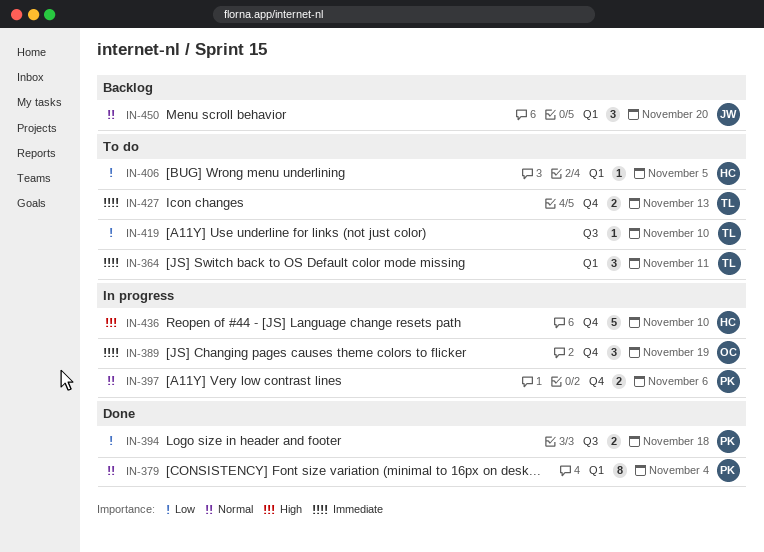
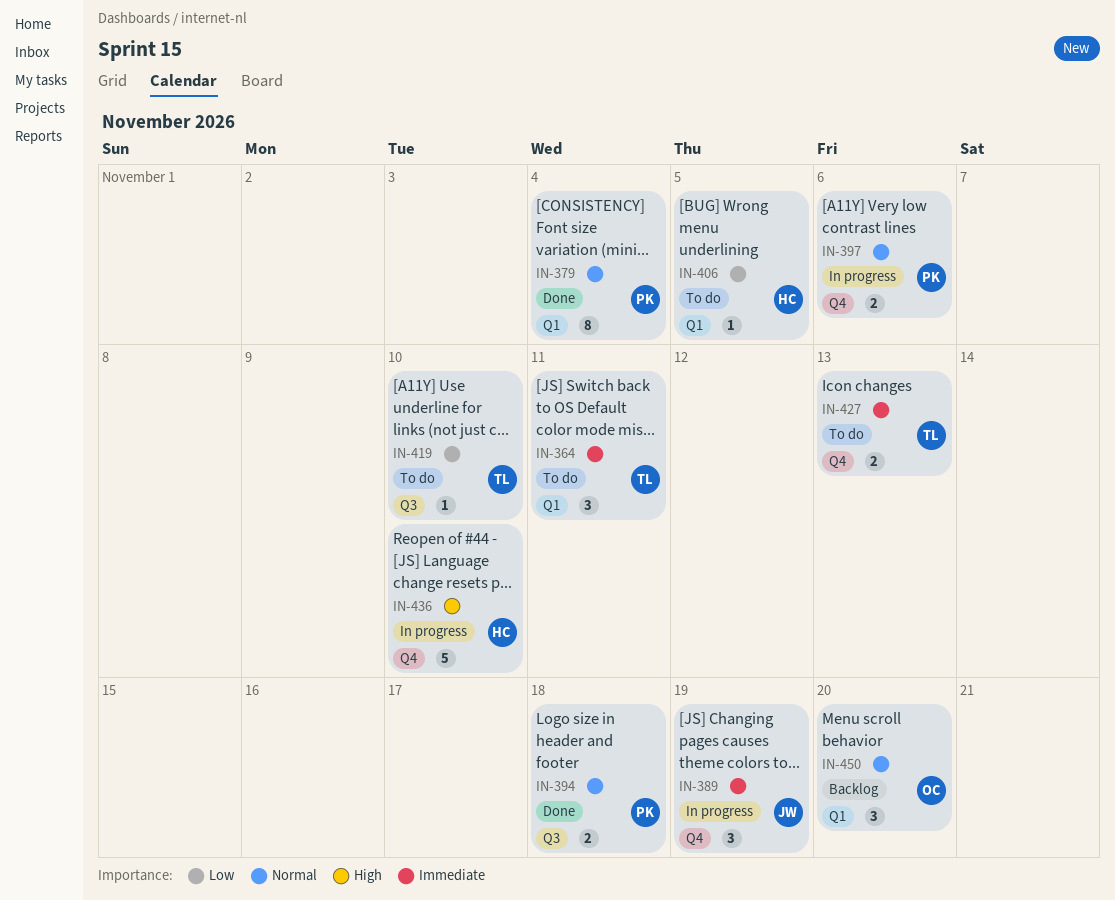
IN-389, owner: OC -> JW
IN-394, priority: Low -> Normal
IN-450, owner: JW -> OC

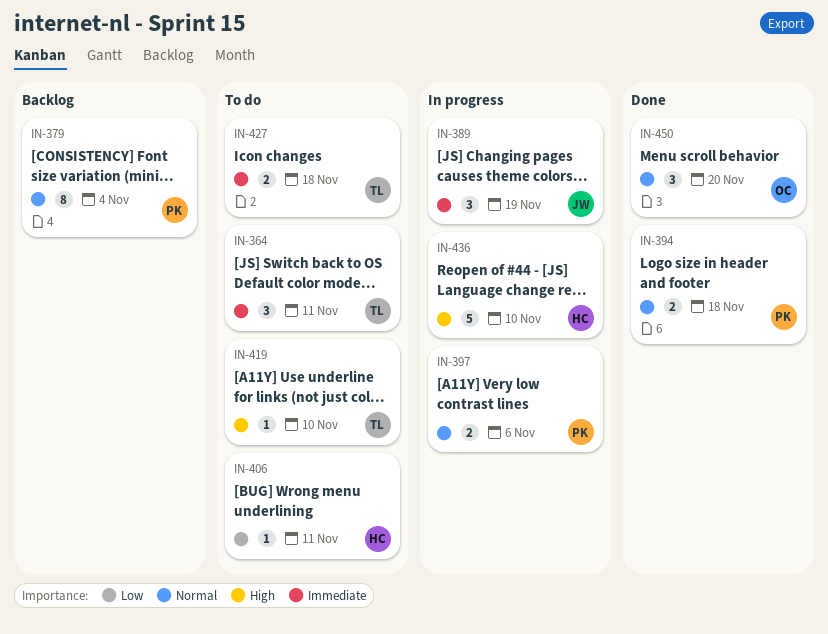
IN-379, status: Done -> Backlog
IN-406, due: Nov 5 -> Nov 11
IN-419, priority: Low -> High
IN-427, due: Nov 13 -> Nov 18
IN-450, status: Backlog -> Done

